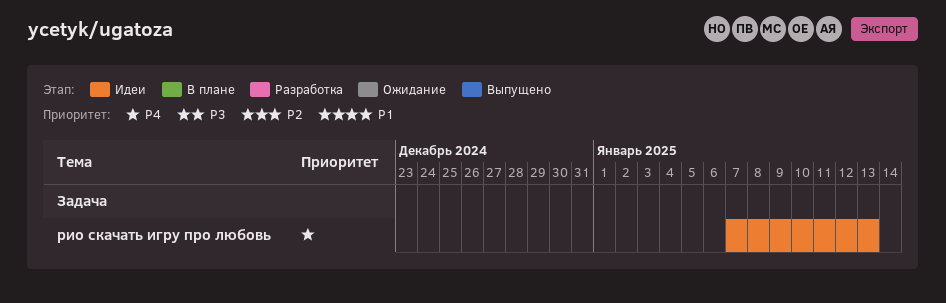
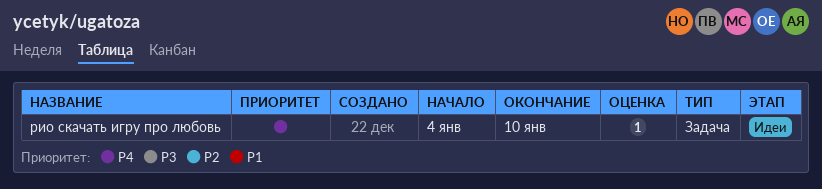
рио скачать игру про любовь, start: Jan 7 -> Jan 4
рио скачать игру про любовь, due: Jan 13 -> Jan 10

